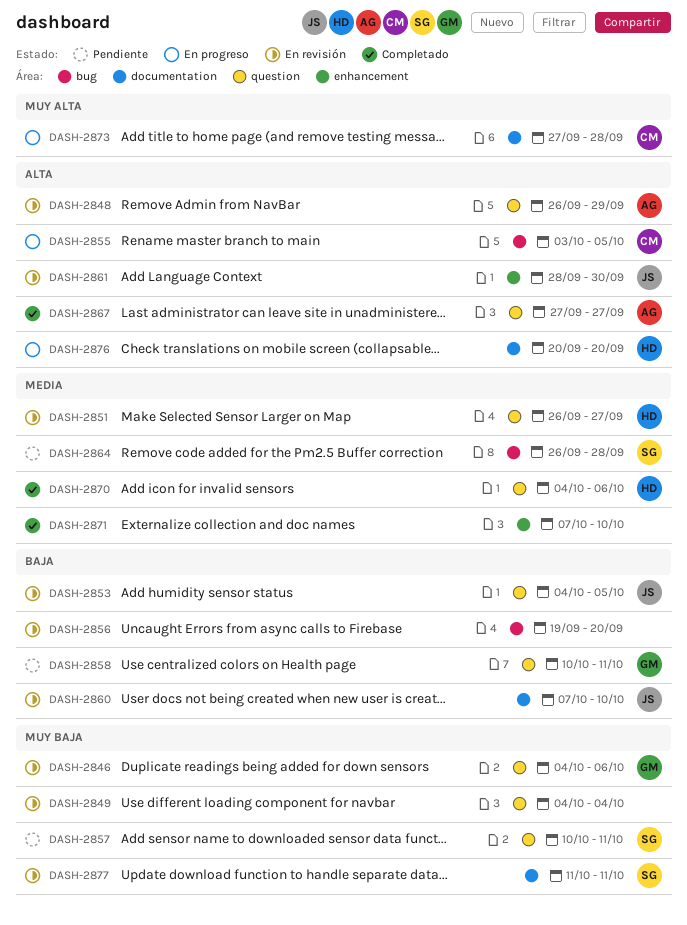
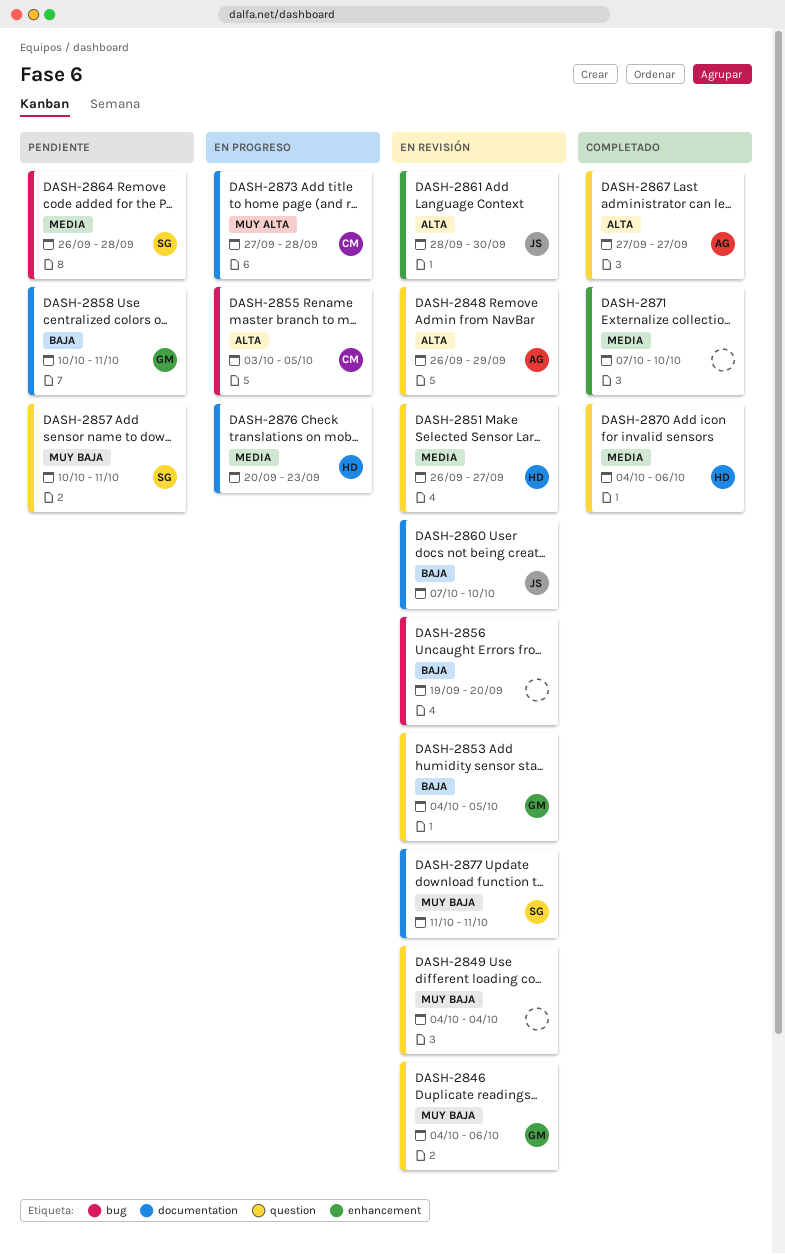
DASH-2853, owner: JS -> GM
DASH-2858, label: question -> documentation
DASH-2876, priority: Alta -> Media
DASH-2876, due: Sep 20 -> Sep 23

